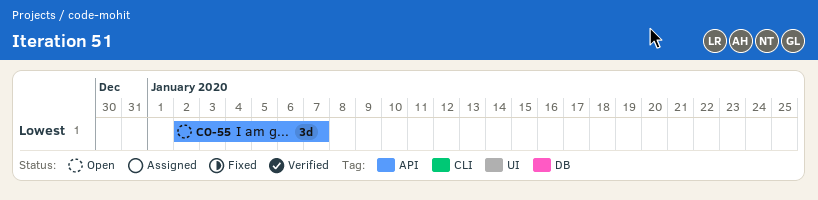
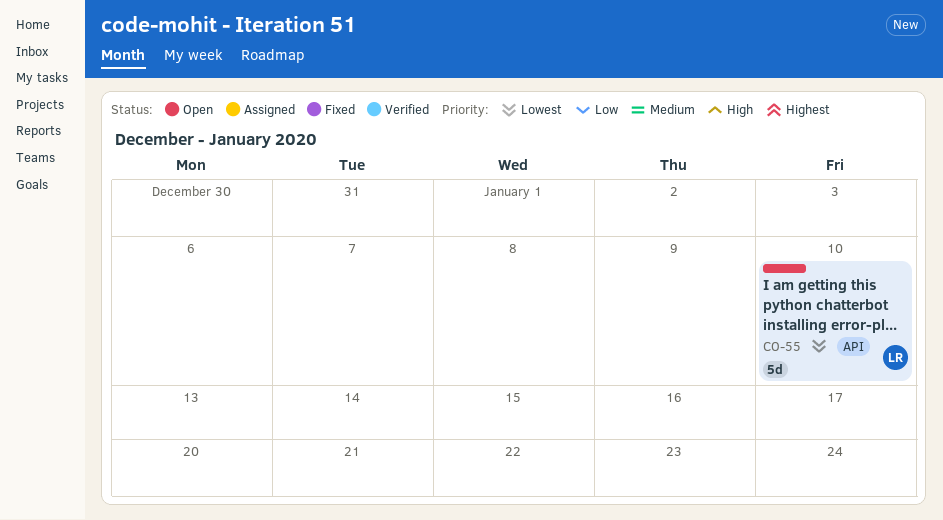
CO-55, estimate: 3d -> 5d
CO-55, due: Jan 7 -> Jan 10

